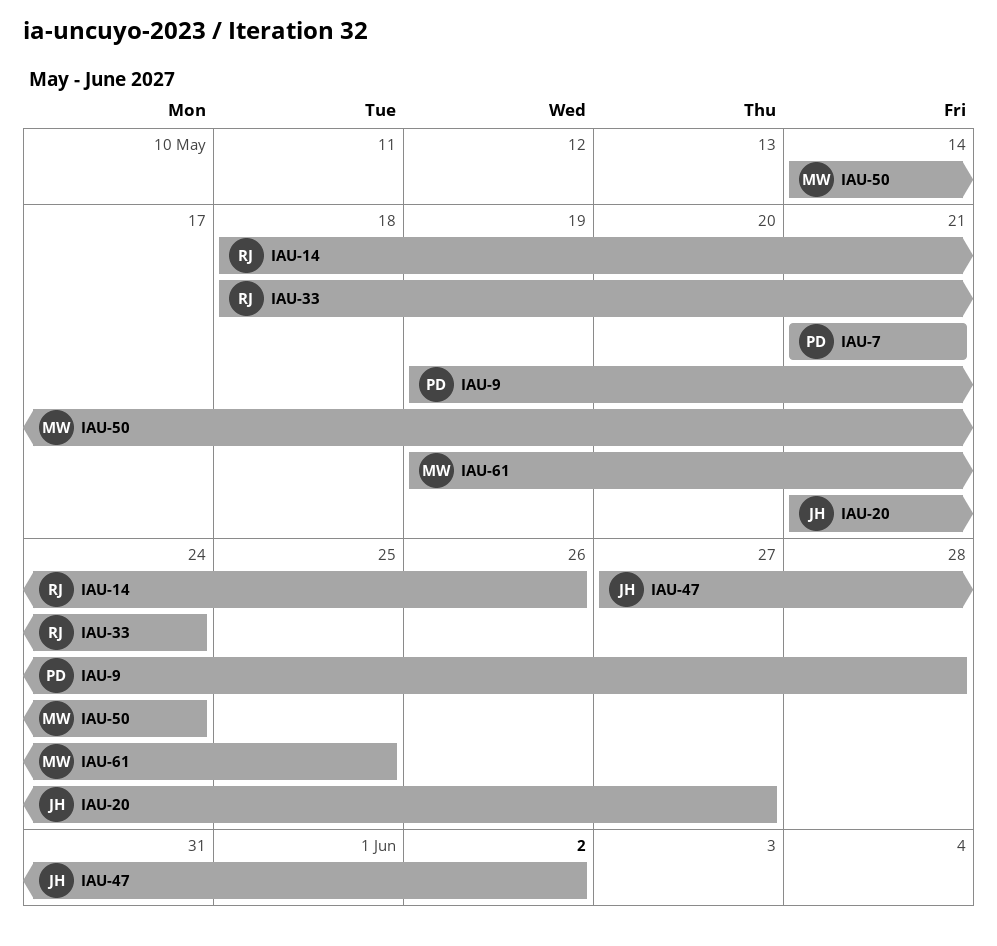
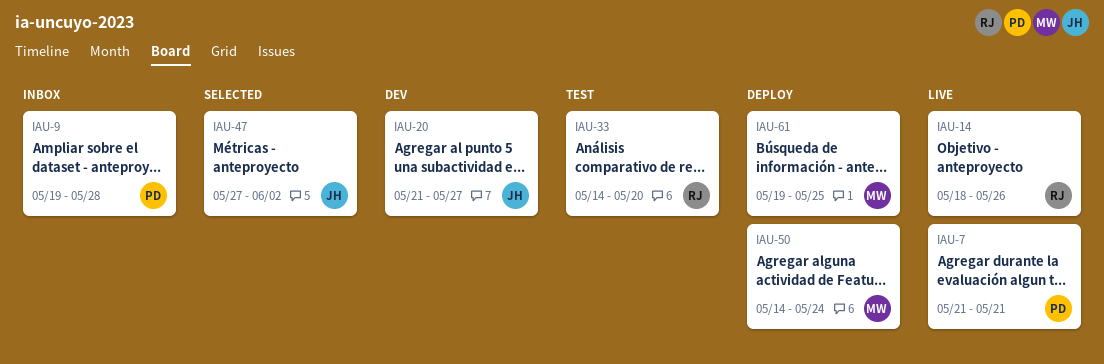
IAU-33, start: May 18 -> May 14
IAU-33, due: May 24 -> May 20

